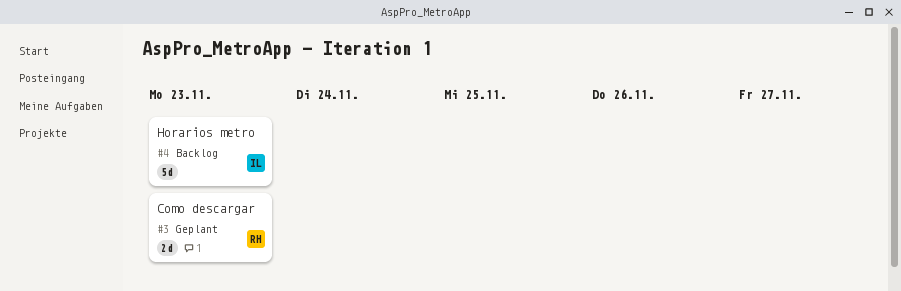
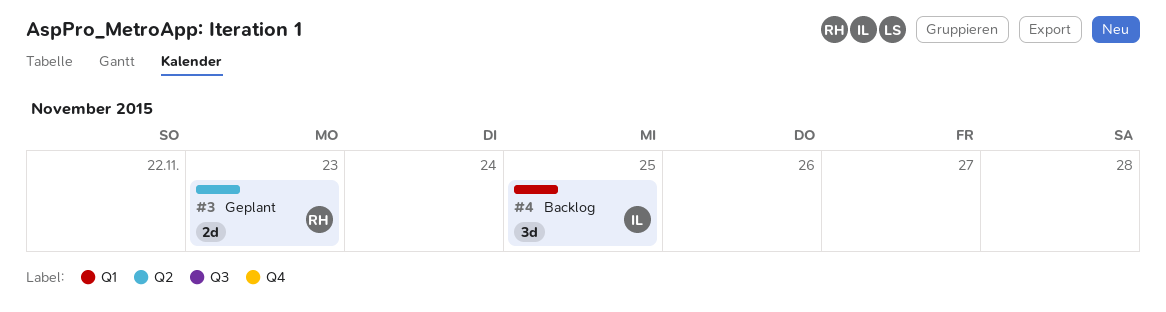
#4, estimate: 5d -> 3d
#4, due: Nov 23 -> Nov 25

